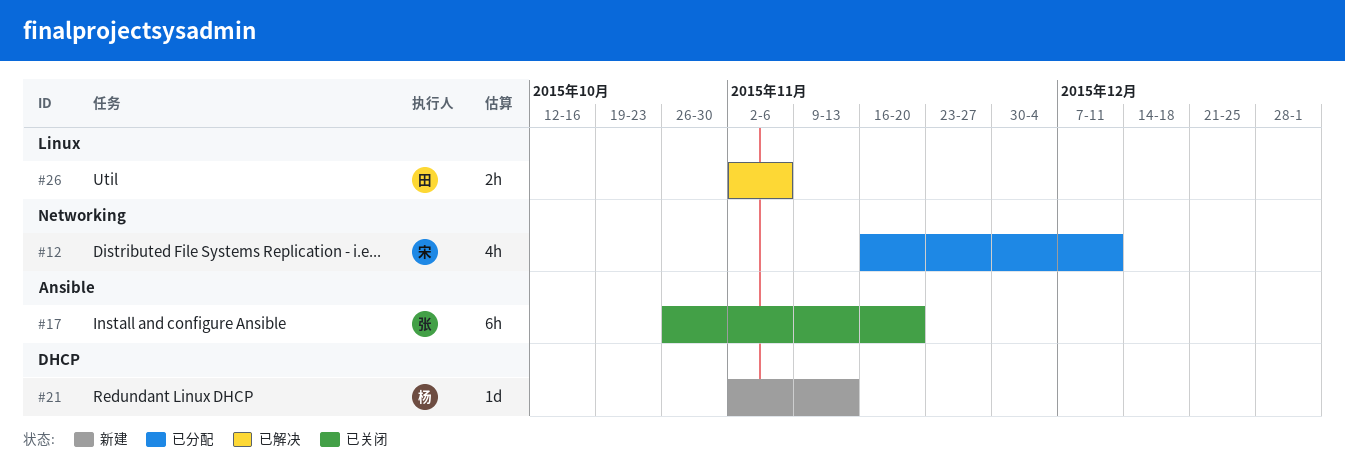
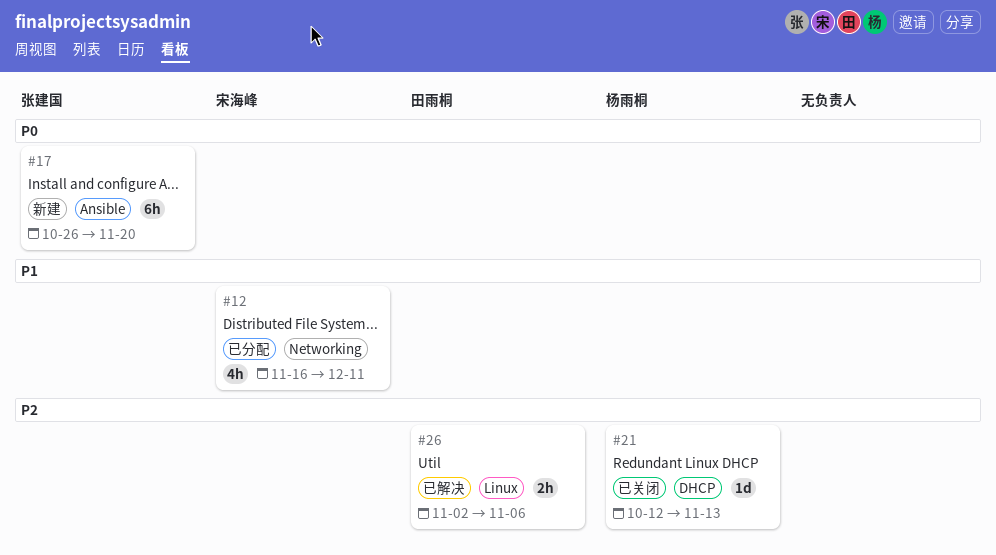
#17, status: 已关闭 -> 新建
#21, status: 新建 -> 已关闭
#21, start: Nov 2 -> Oct 12

